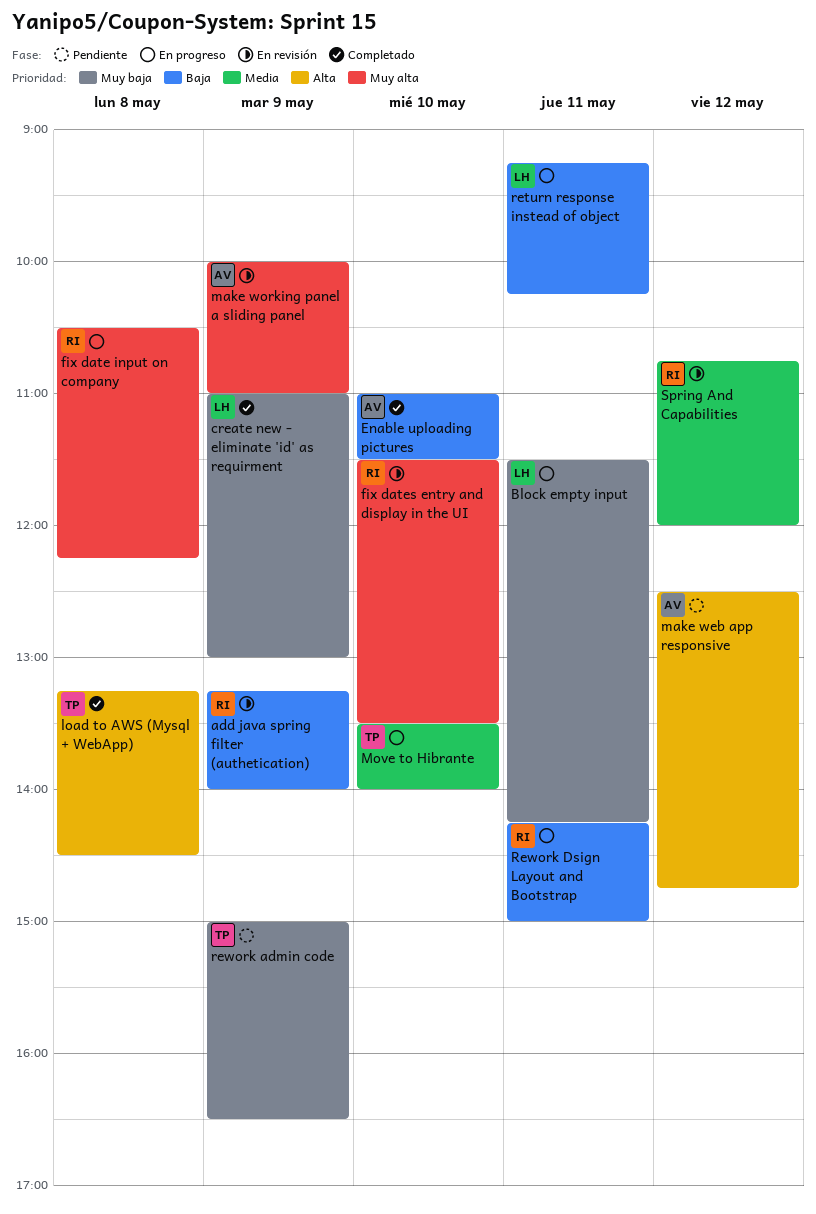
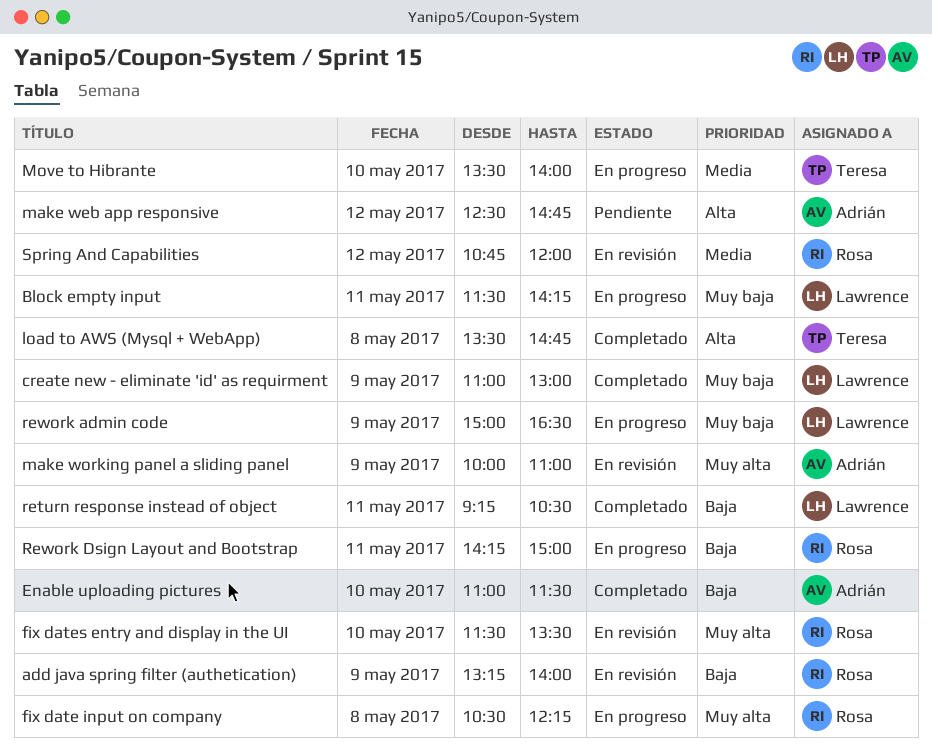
load to AWS (Mysql + WebApp), begins: 13:15 -> 13:30
load to AWS (Mysql + WebApp), ends: 14:30 -> 14:45
return response instead of object, status: En progreso -> Completado
return response instead of object, ends: 10:15 -> 10:30
rework admin code, status: Pendiente -> En progreso
rework admin code, owner: Teresa -> Lawrence

